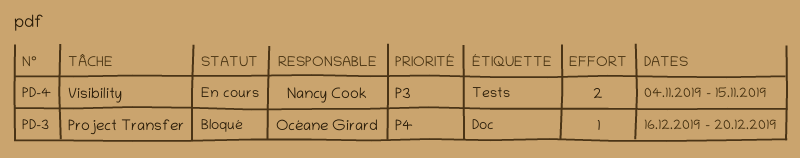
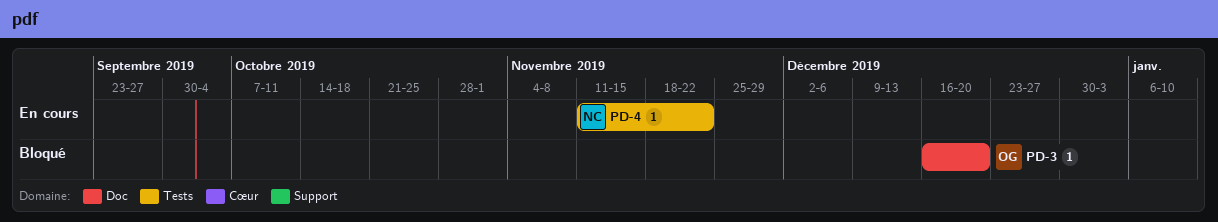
PD-4, estimate: 2 -> 1
PD-4, start: Nov 4 -> Nov 11
PD-4, due: Nov 15 -> Nov 22

